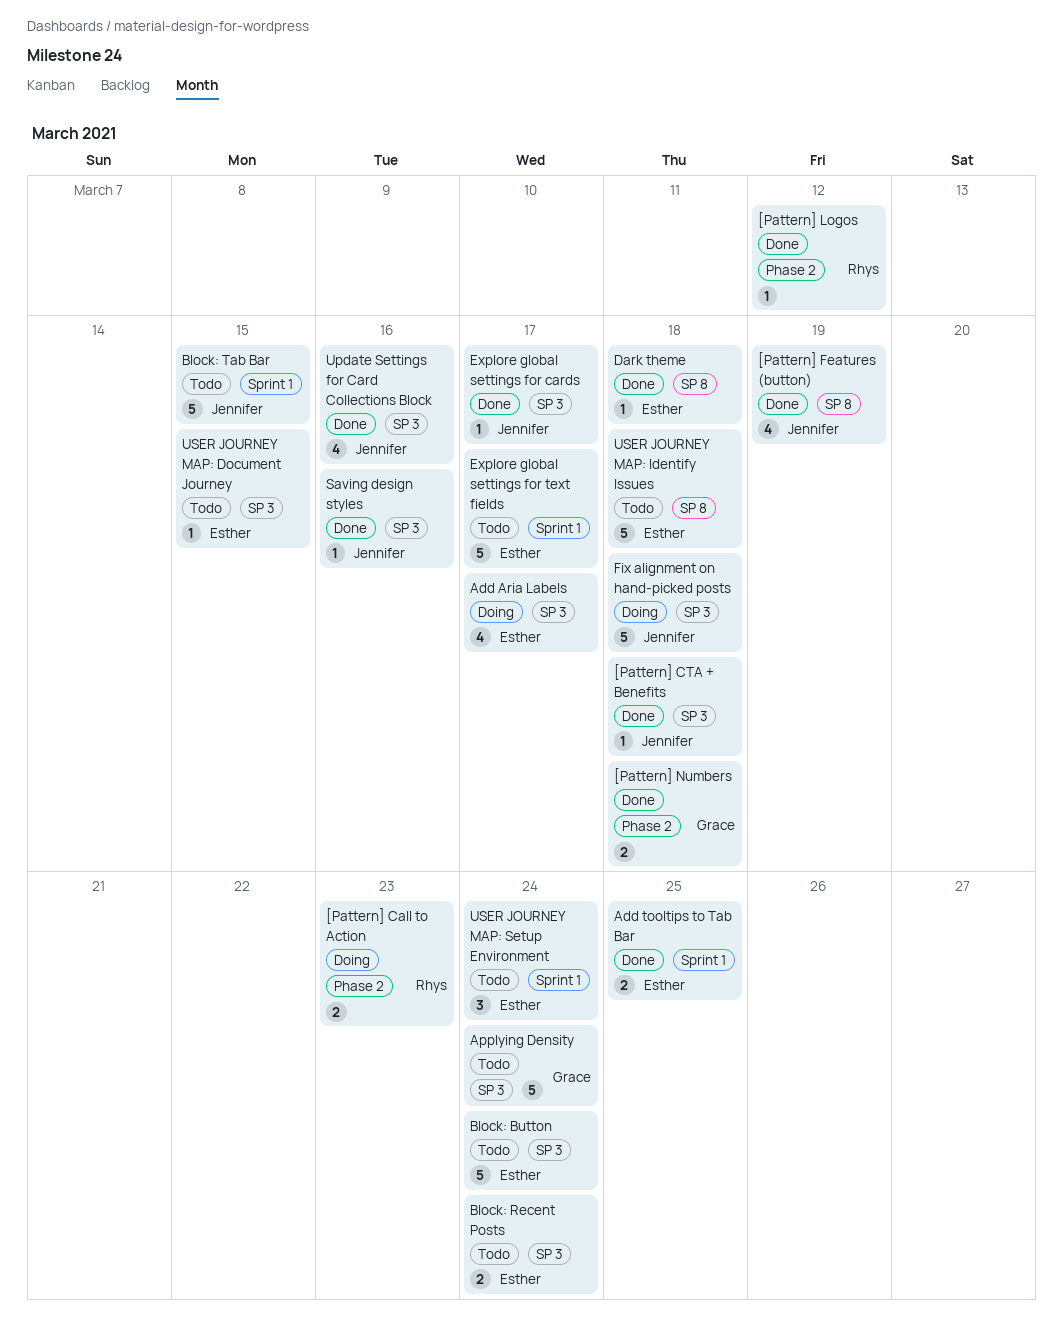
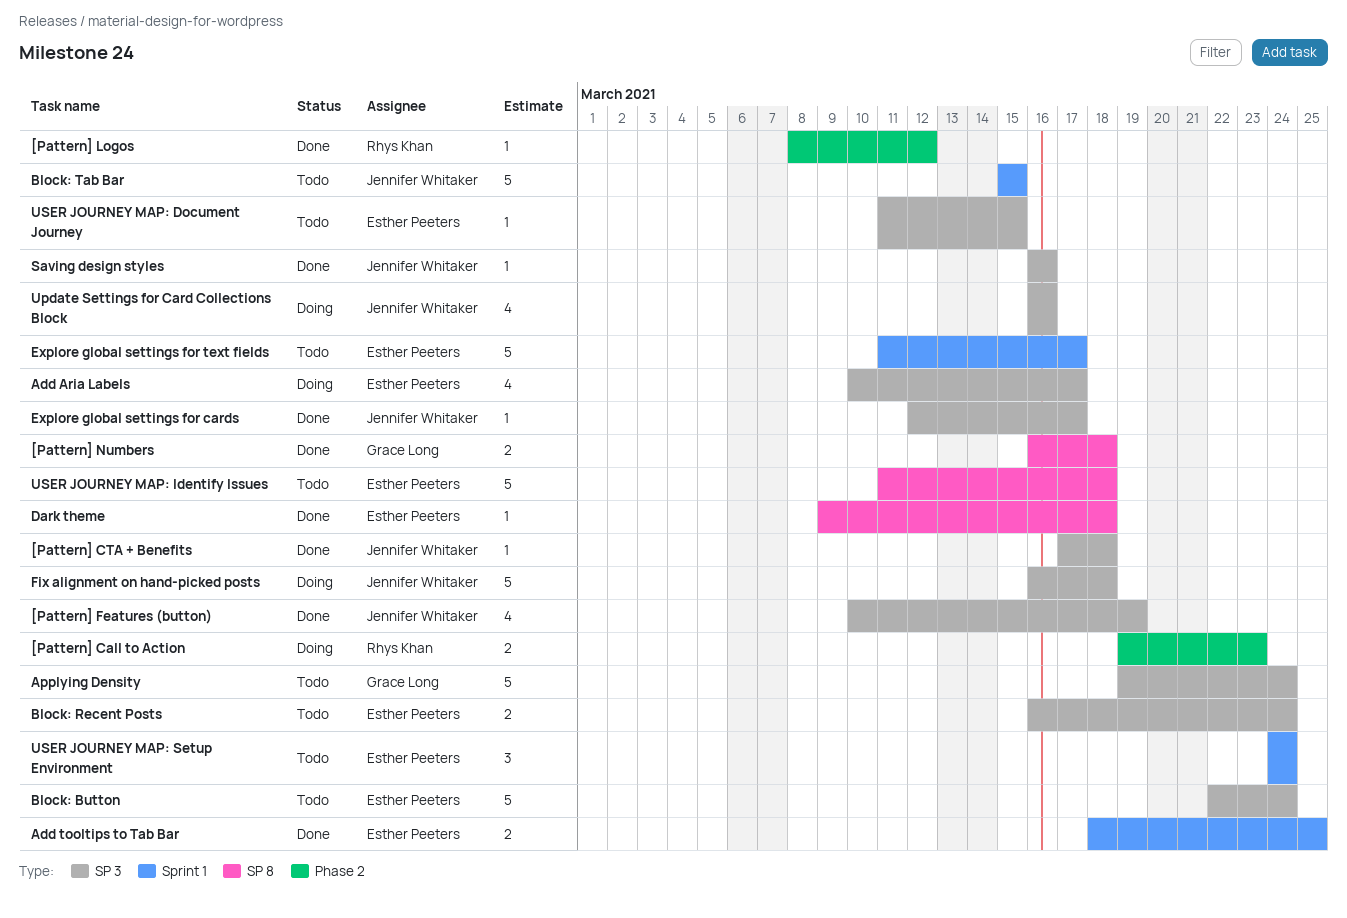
[Pattern] Features (button), label: SP 8 -> SP 3
[Pattern] Numbers, label: Phase 2 -> SP 8
Update Settings for Card Collections Block, status: Done -> Doing

